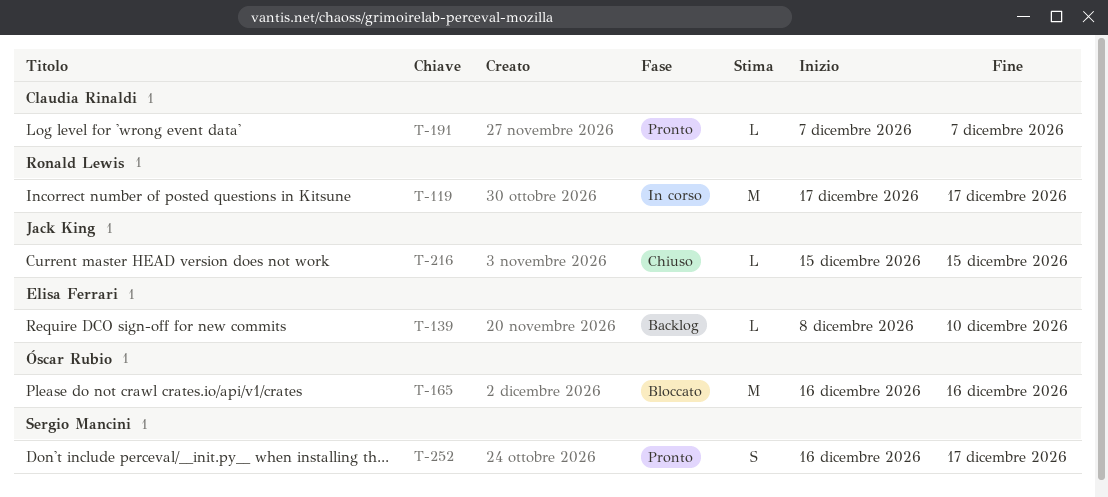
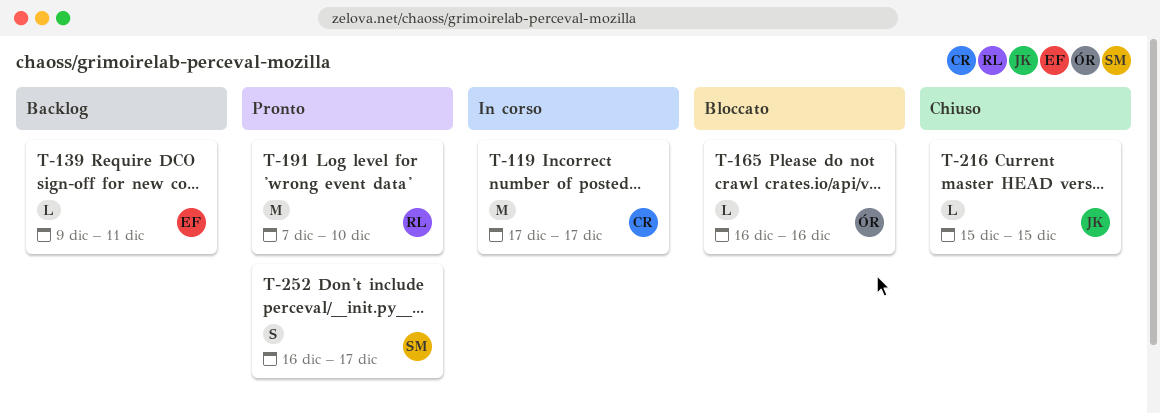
T-119, owner: Ronald Lewis -> Claudia Rinaldi
T-139, start: Dec 8 -> Dec 9
T-139, due: Dec 10 -> Dec 11
T-165, estimate: M -> L
T-191, owner: Claudia Rinaldi -> Ronald Lewis
T-191, estimate: L -> M
T-191, due: Dec 7 -> Dec 10

